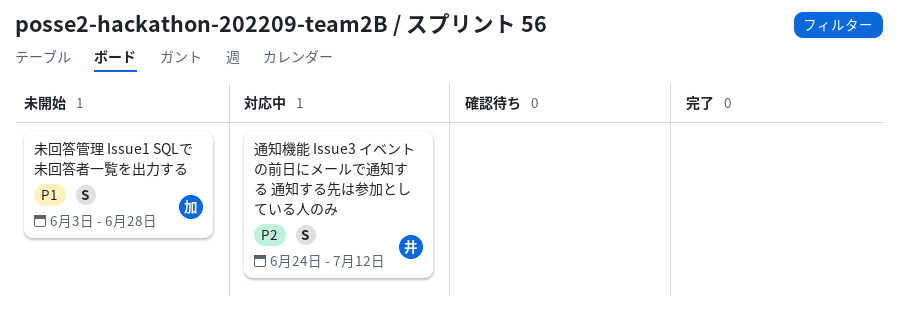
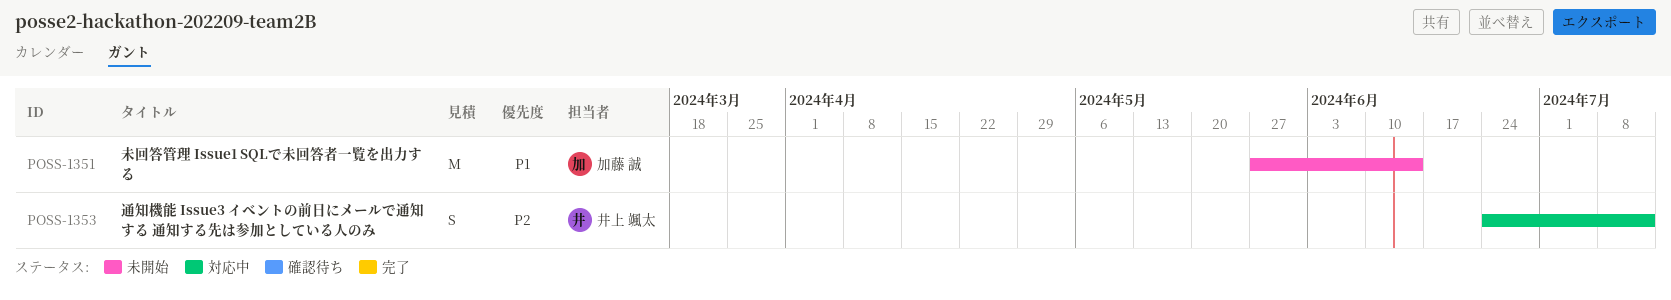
未回答管理 Issue1 SQLで未回答者一覧を出力する, estimate: S -> M
未回答管理 Issue1 SQLで未回答者一覧を出力する, start: Jun 3 -> May 27
未回答管理 Issue1 SQLで未回答者一覧を出力する, due: Jun 28 -> Jun 14

